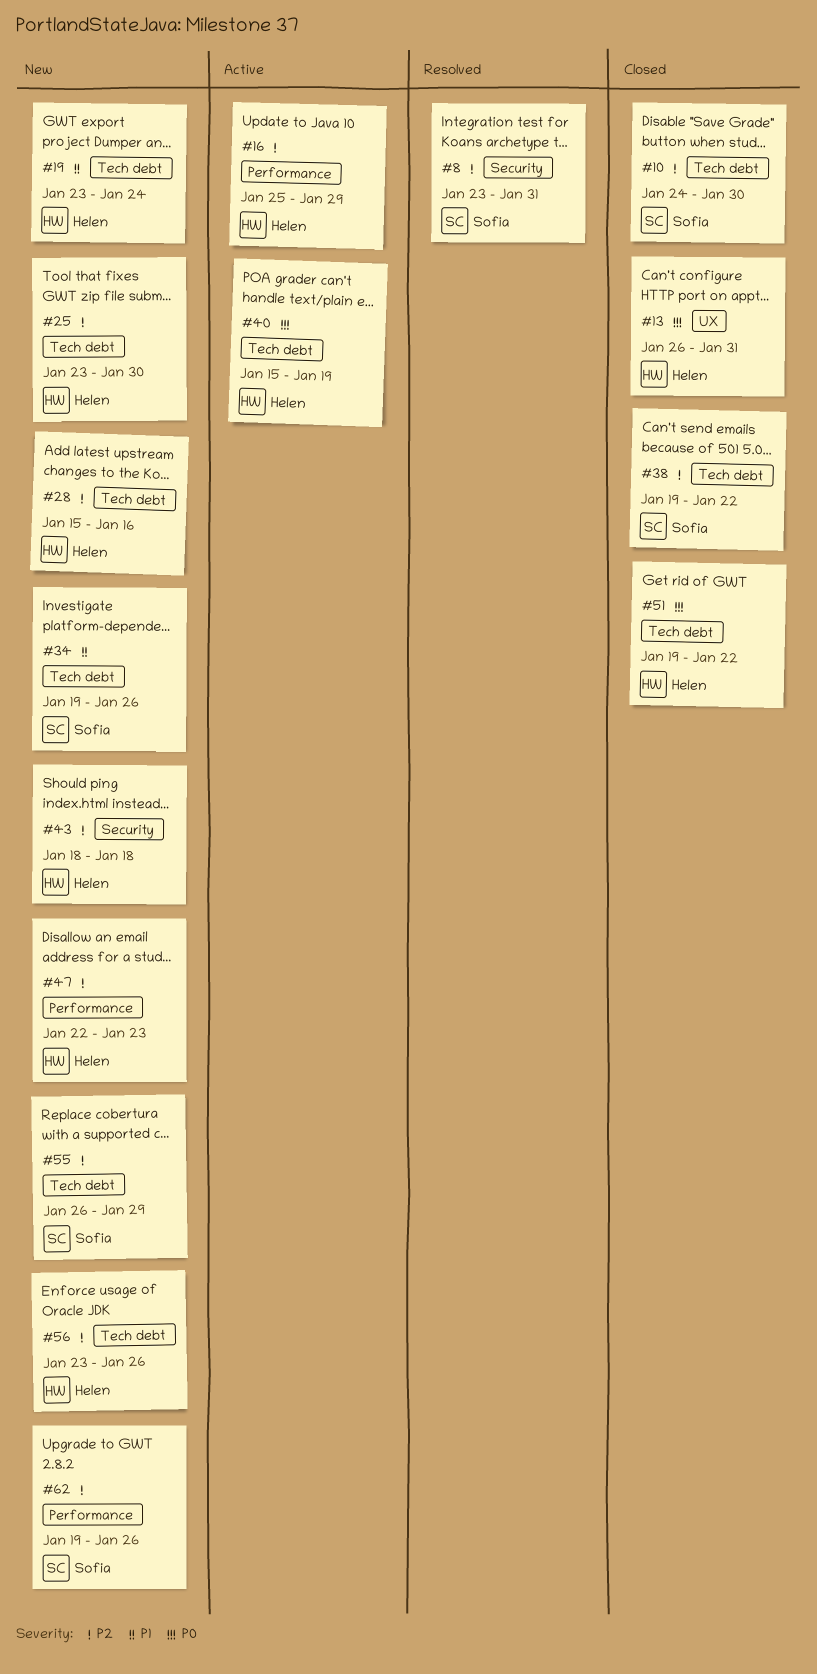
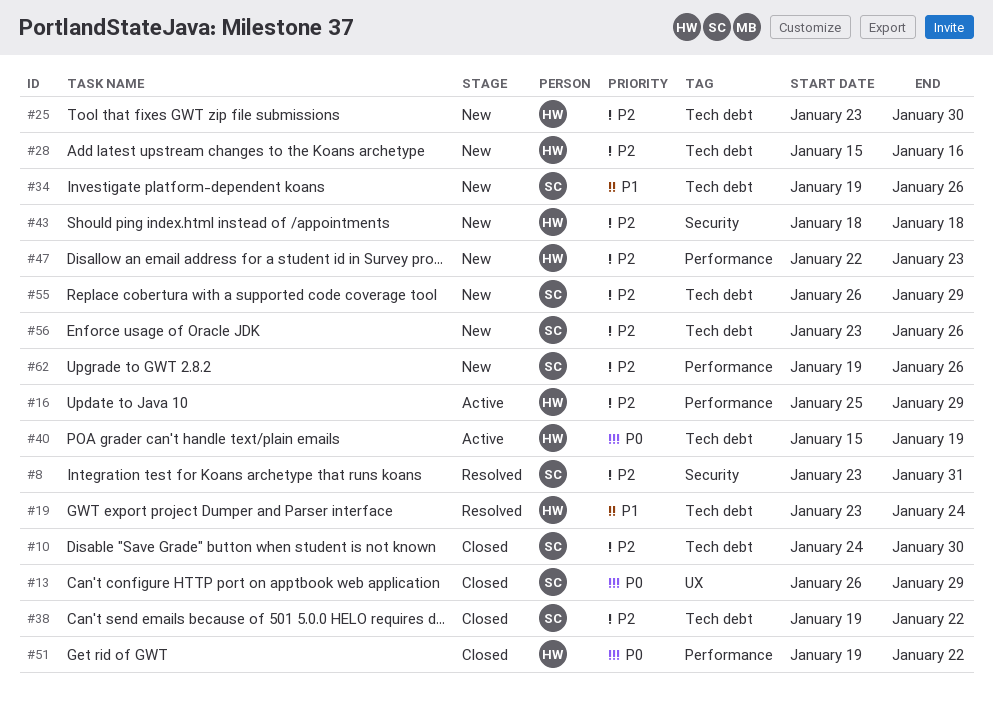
#13, owner: Helen -> Sofia
#13, due: Jan 31 -> Jan 29
#19, status: New -> Resolved
#51, label: Tech debt -> Performance
#56, owner: Helen -> Sofia

